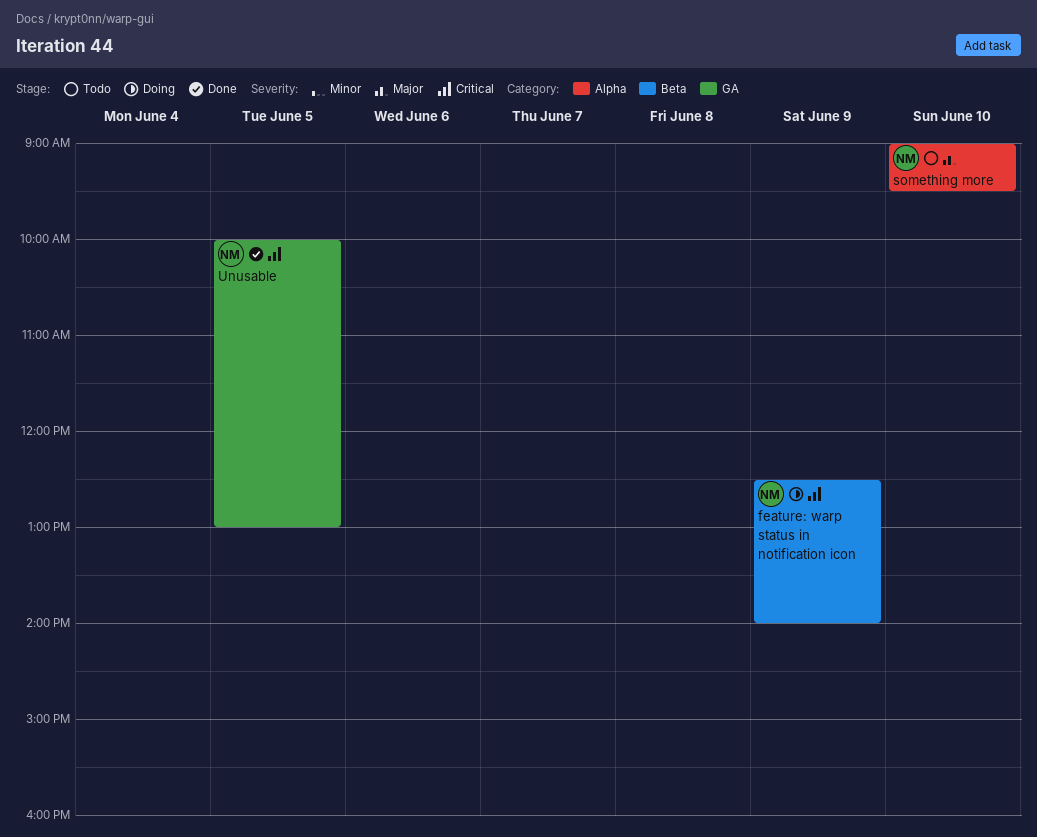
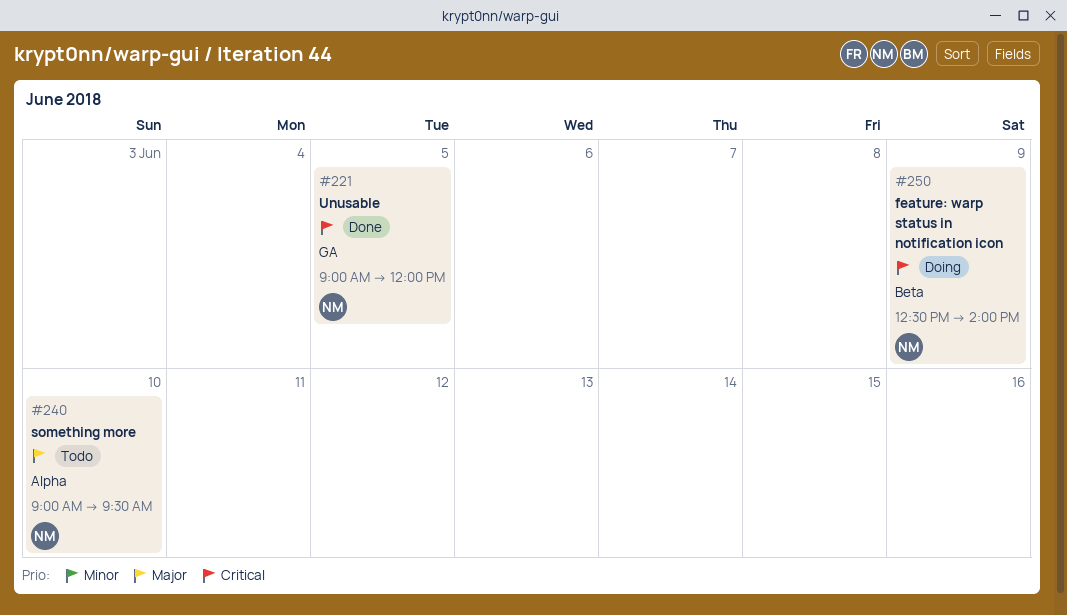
Unusable, begins: 10:00 -> 09:00
Unusable, ends: 13:00 -> 12:00

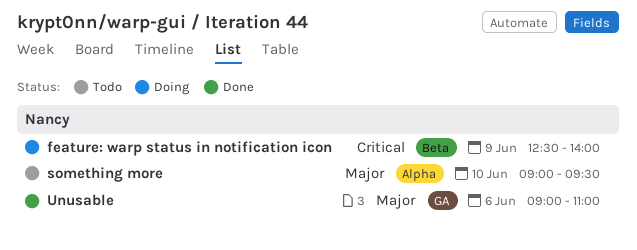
Unusable, priority: Critical -> Major
Unusable, day: Jun 5 -> Jun 6
Unusable, ends: 12:00 -> 11:00

